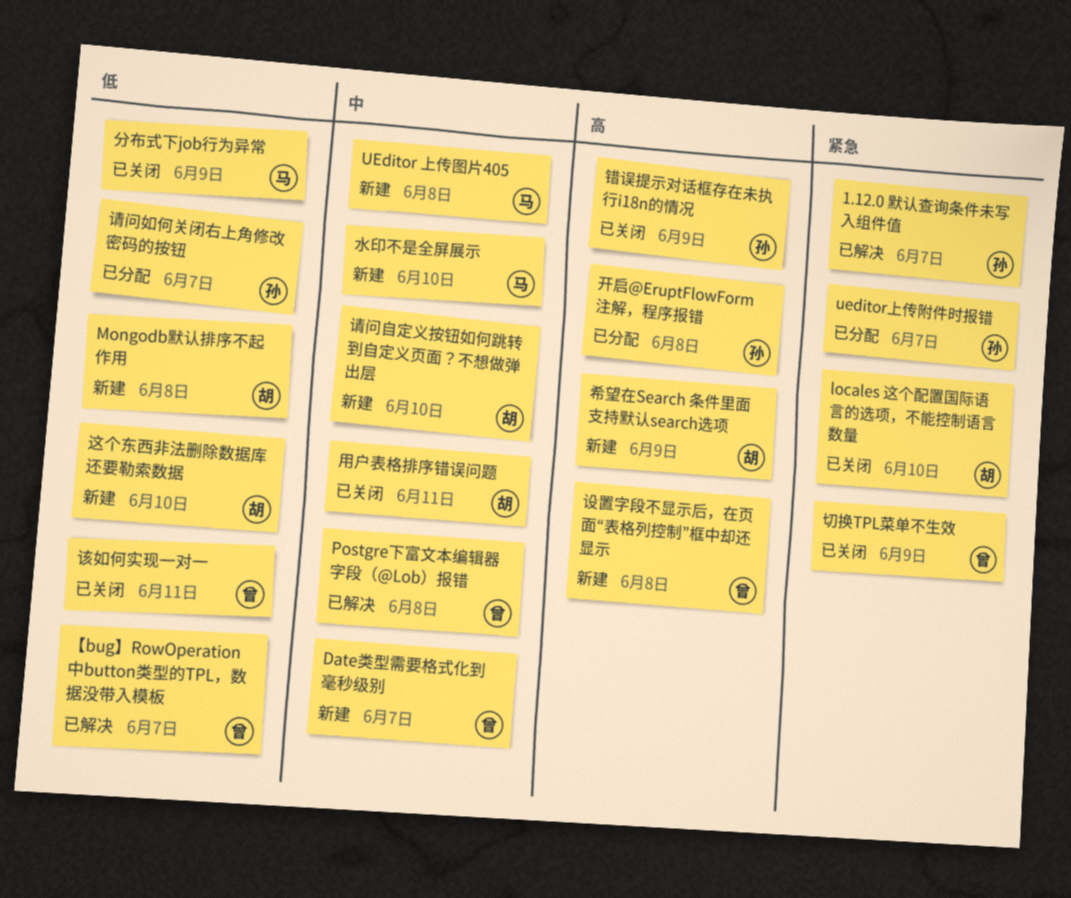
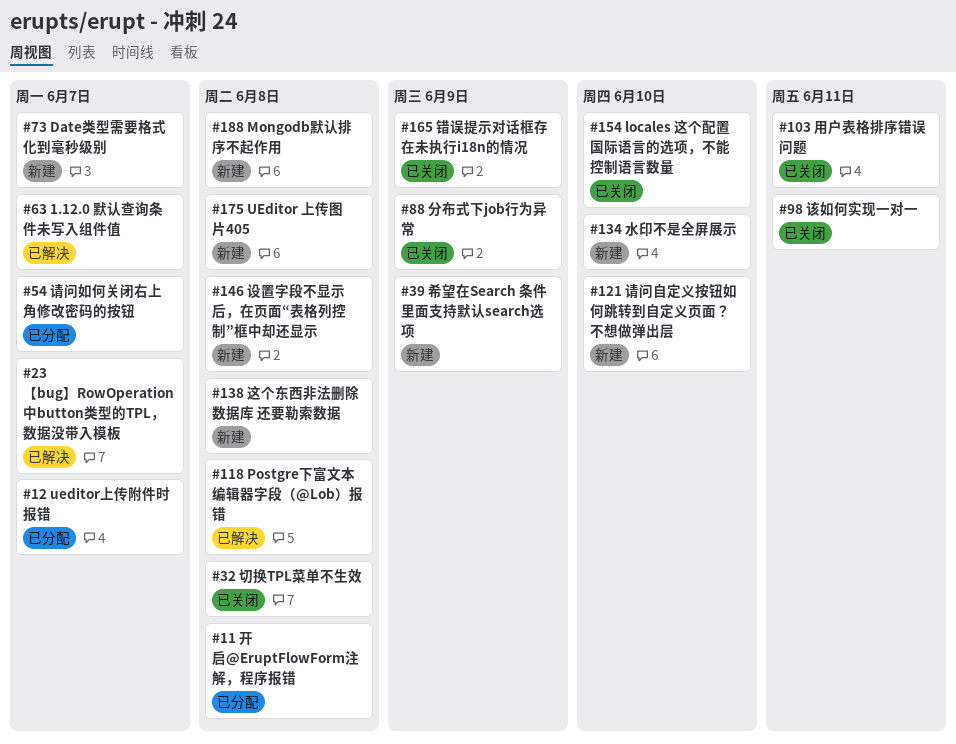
切换TPL菜单不生效, due: Jun 9 -> Jun 8
这个东西非法删除数据库 还要勒索数据, due: Jun 10 -> Jun 8

